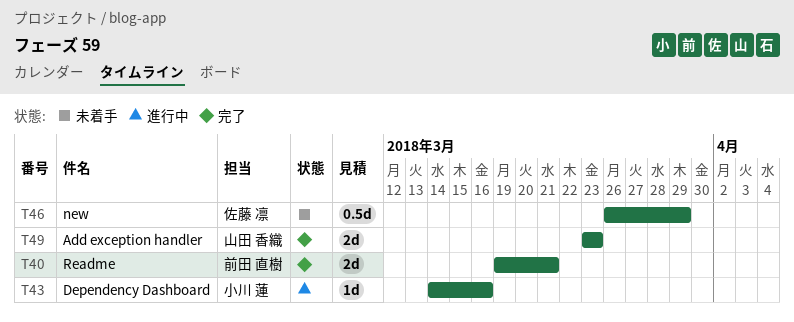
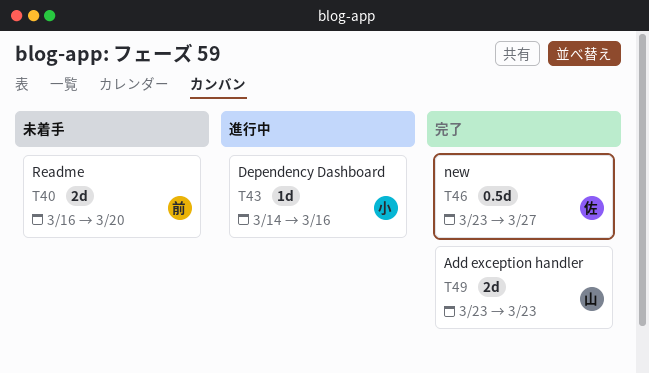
T40, status: 完了 -> 未着手
T40, start: Mar 19 -> Mar 16
T40, due: Mar 21 -> Mar 20
T46, status: 未着手 -> 完了
T46, start: Mar 26 -> Mar 23
T46, due: Mar 29 -> Mar 27

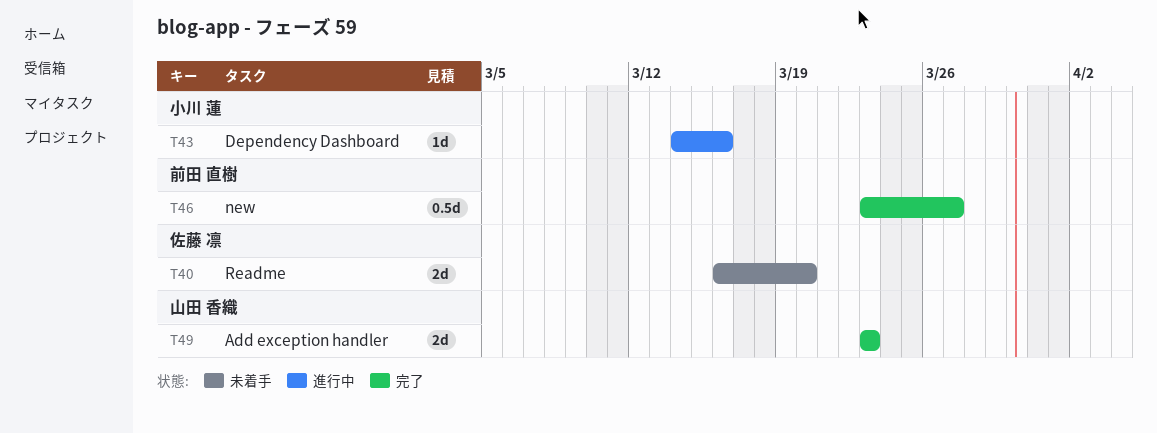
T40, owner: 前田 直樹 -> 佐藤 凛
T46, owner: 佐藤 凛 -> 前田 直樹

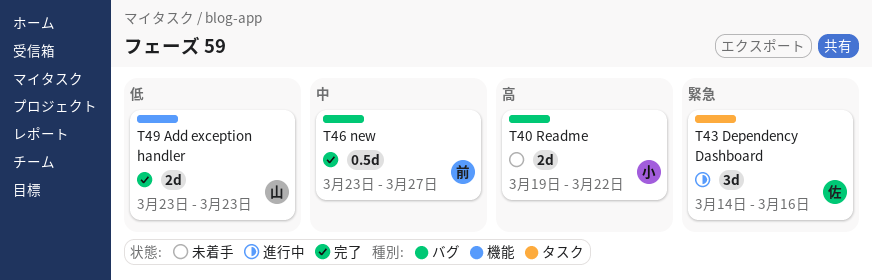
T40, owner: 佐藤 凛 -> 小川 蓮
T40, start: Mar 16 -> Mar 19
T40, due: Mar 20 -> Mar 22
T43, owner: 小川 蓮 -> 佐藤 凛
T43, estimate: 1d -> 3d

